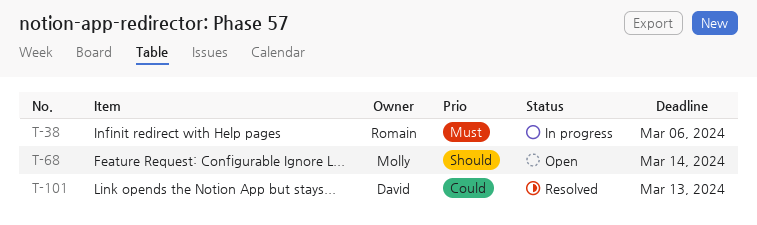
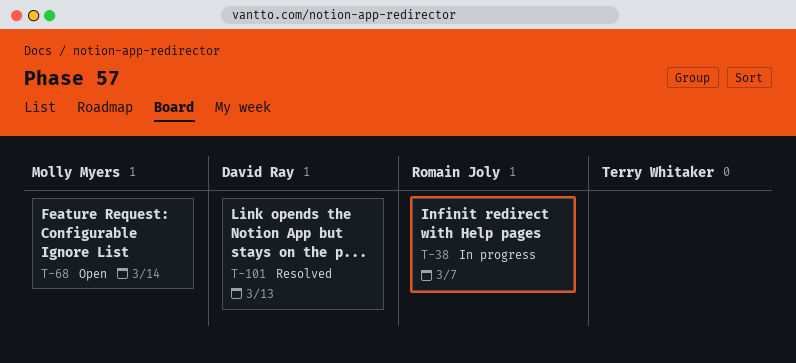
T-38, due: Mar 6 -> Mar 7

